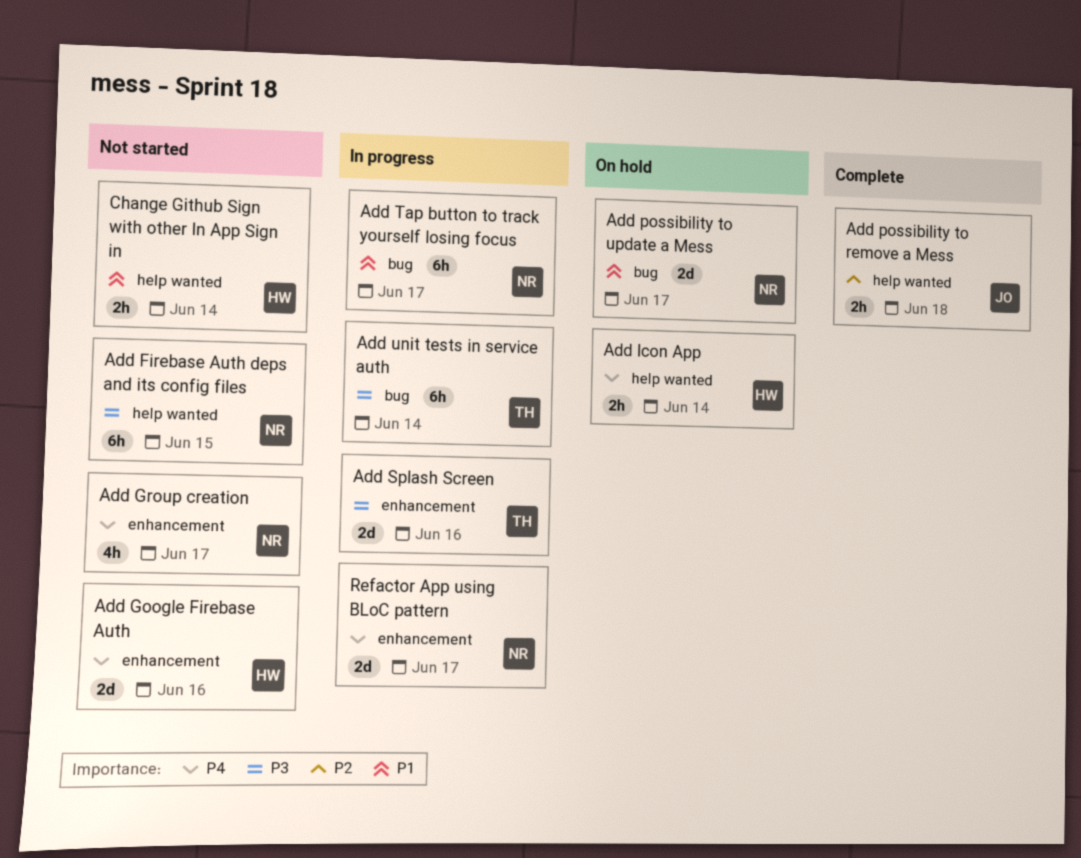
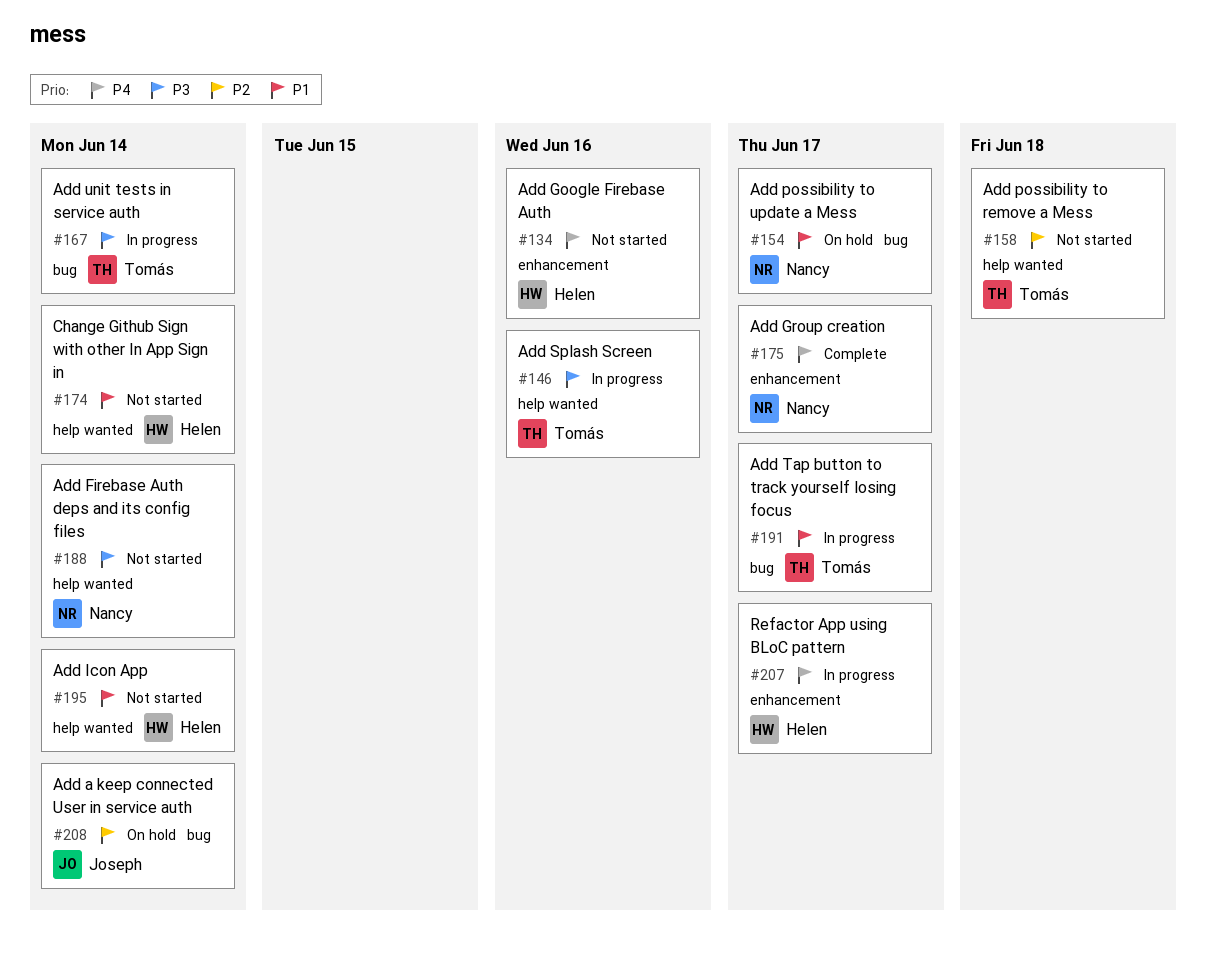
Add a keep connected User in service auth: none -> present
Add Firebase Auth deps and its config files, due: Jun 15 -> Jun 14
Add Group creation, status: Not started -> Complete
Add Icon App, status: On hold -> Not started
Add Icon App, priority: P4 -> P1
Add possibility to remove a Mess, status: Complete -> Not started
Add possibility to remove a Mess, owner: Joseph -> Tomás
Add Splash Screen, label: enhancement -> help wanted
Add Tap button to track yourself losing focus, owner: Nancy -> Tomás
Refactor App using BLoC pattern, owner: Nancy -> Helen

